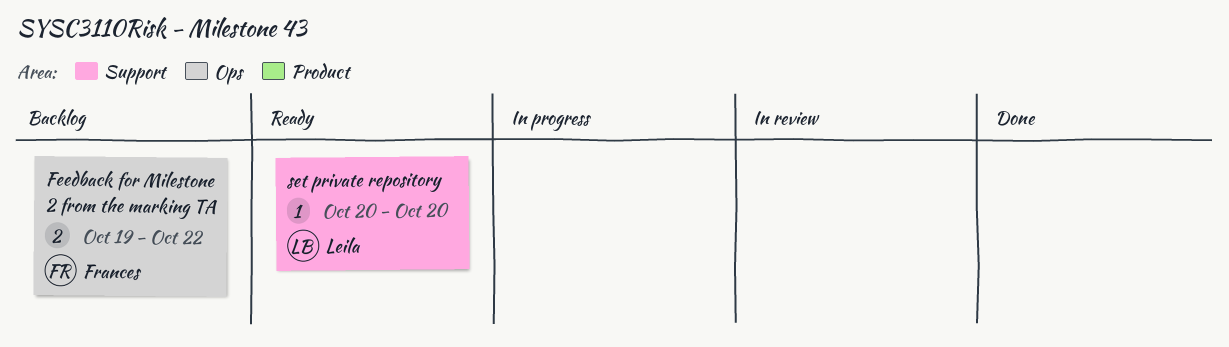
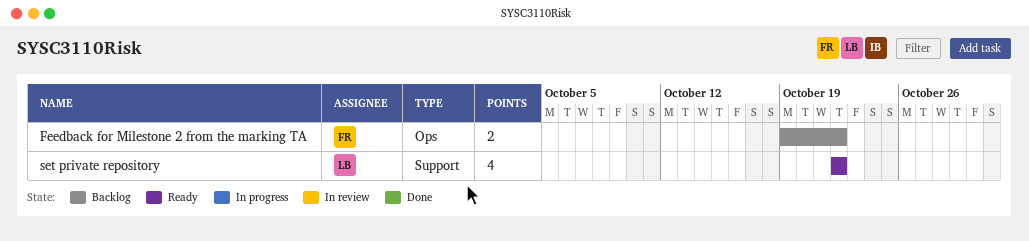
set private repository, estimate: 1 -> 4
set private repository, start: Oct 20 -> Oct 22
set private repository, due: Oct 20 -> Oct 22

